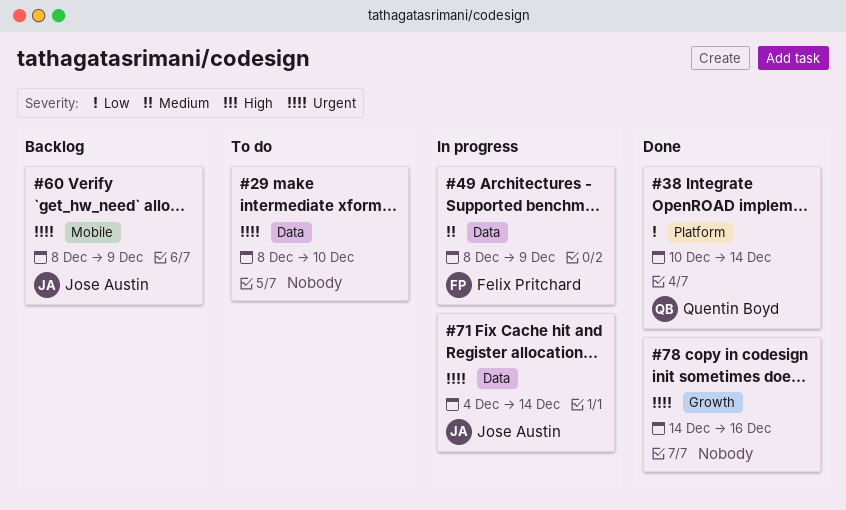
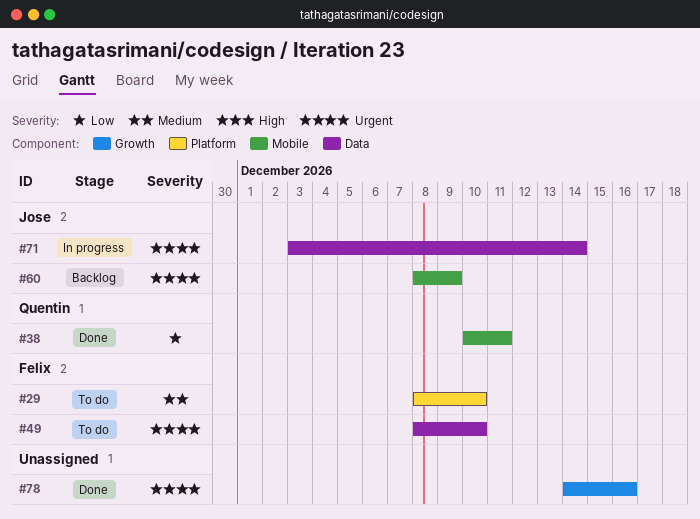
#29, owner: none -> Felix Pritchard
#29, priority: Urgent -> Medium
#29, label: Data -> Platform
#38, label: Platform -> Mobile
#38, due: Dec 14 -> Dec 11
#49, status: In progress -> To do
#49, priority: Medium -> Urgent
#49, due: Dec 9 -> Dec 10
#71, start: Dec 4 -> Dec 3

